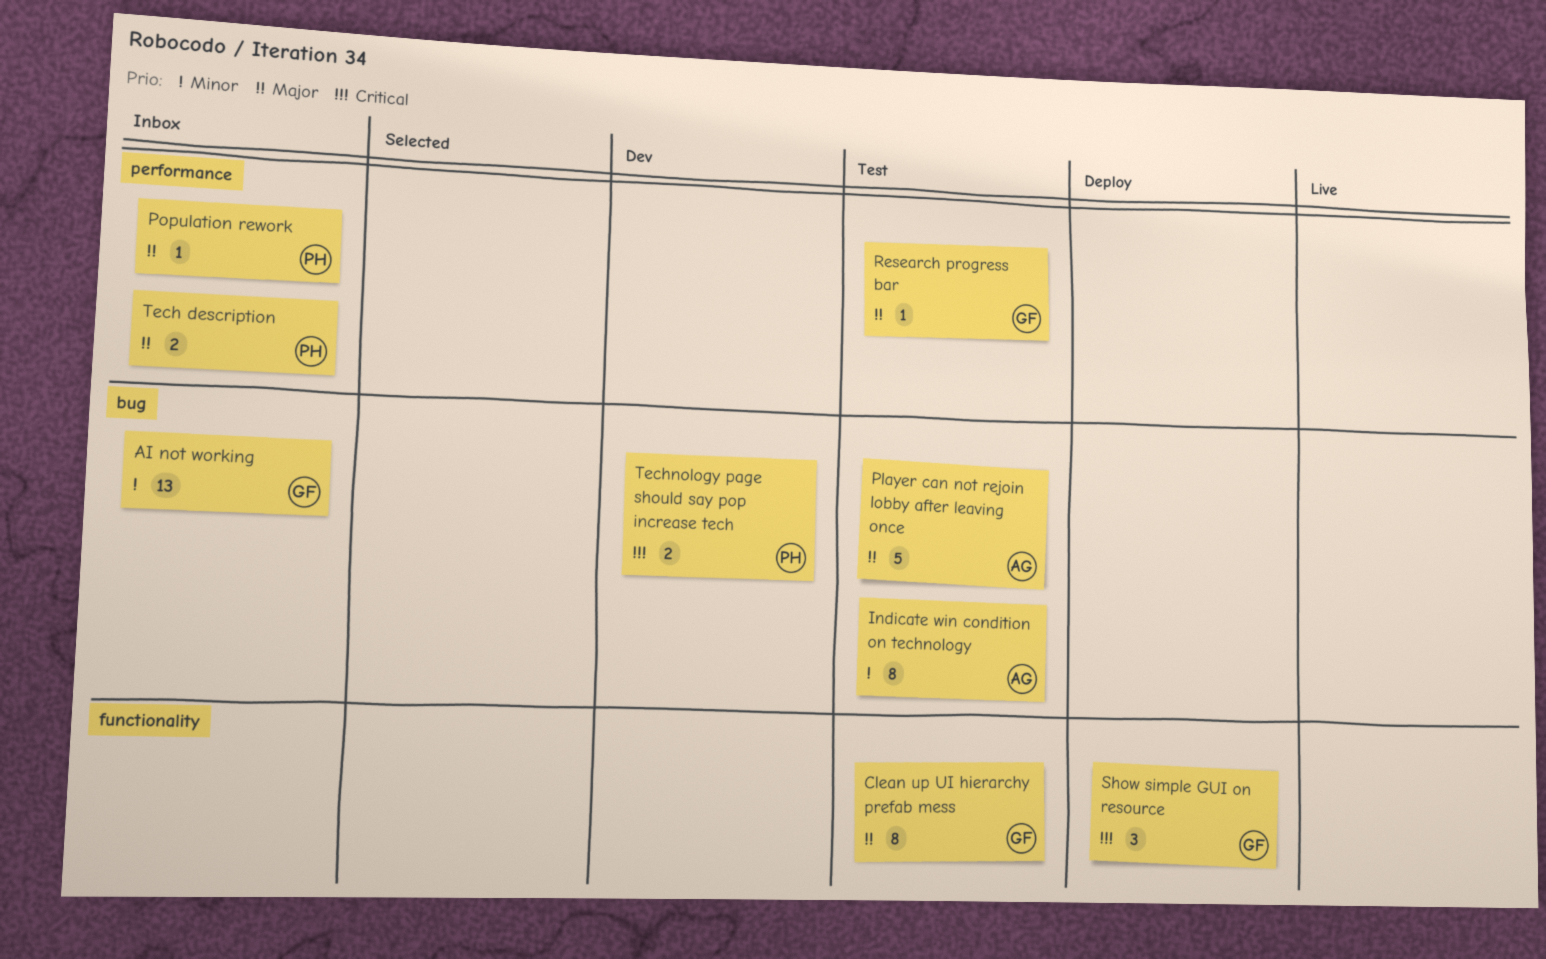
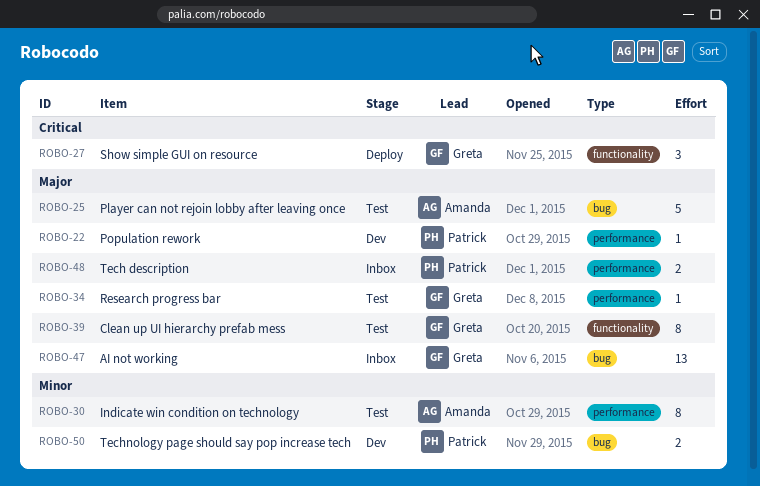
AI not working, priority: Minor -> Major
Indicate win condition on technology, label: bug -> performance
Population rework, status: Inbox -> Dev
Technology page should say pop increase tech, priority: Critical -> Minor

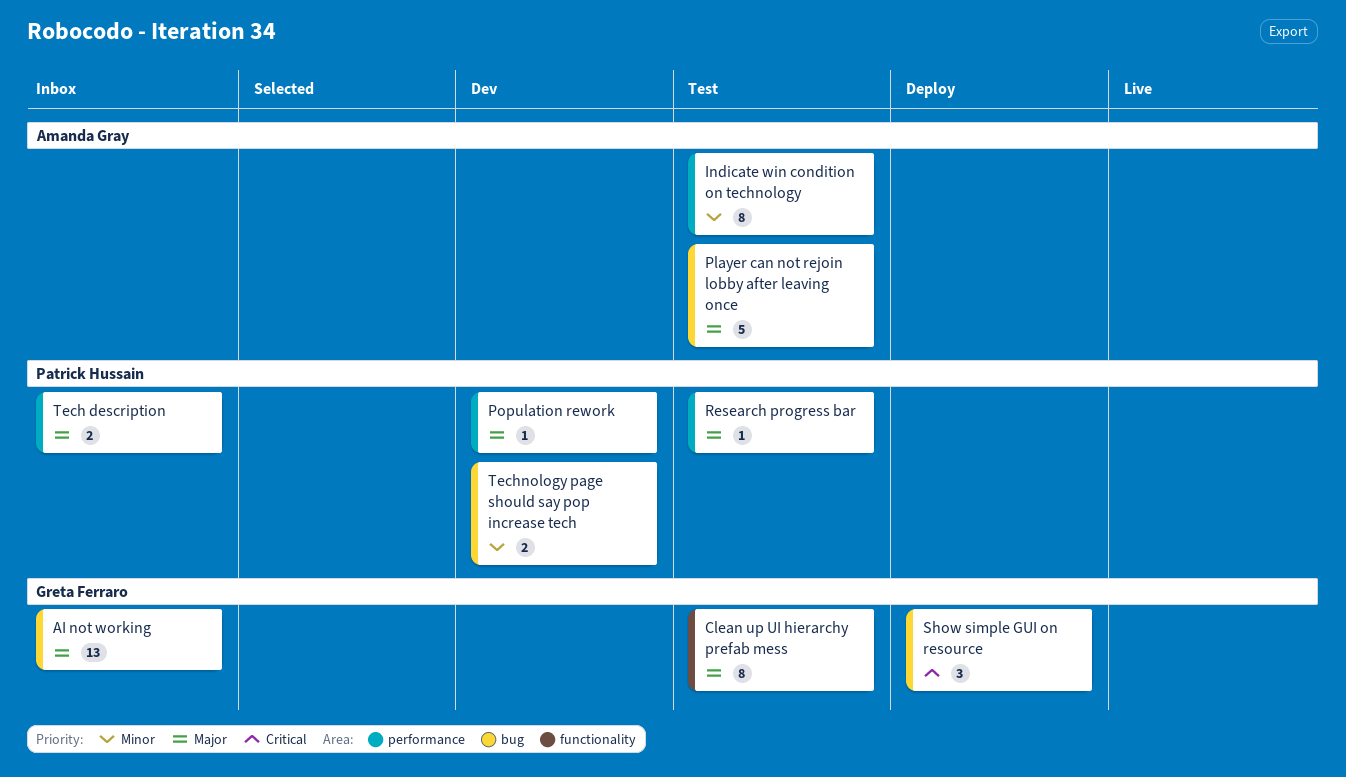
Research progress bar, owner: Greta Ferraro -> Patrick Hussain
Show simple GUI on resource, label: functionality -> bug

